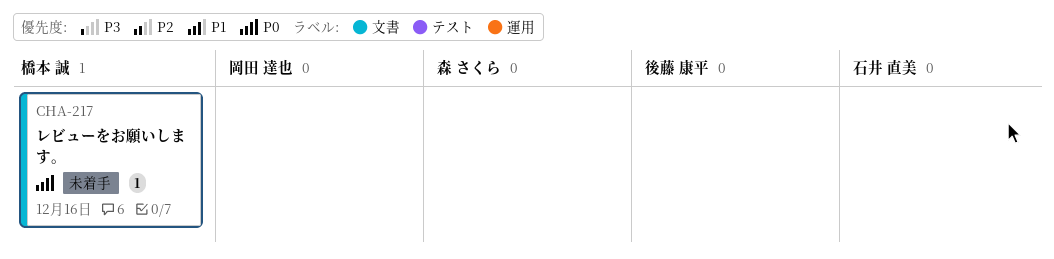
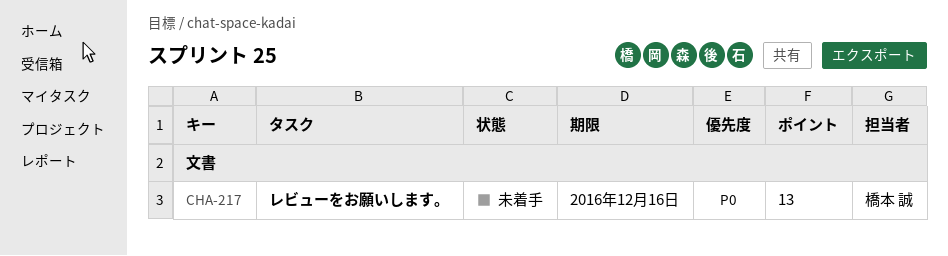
CHA-217, estimate: 1 -> 13

